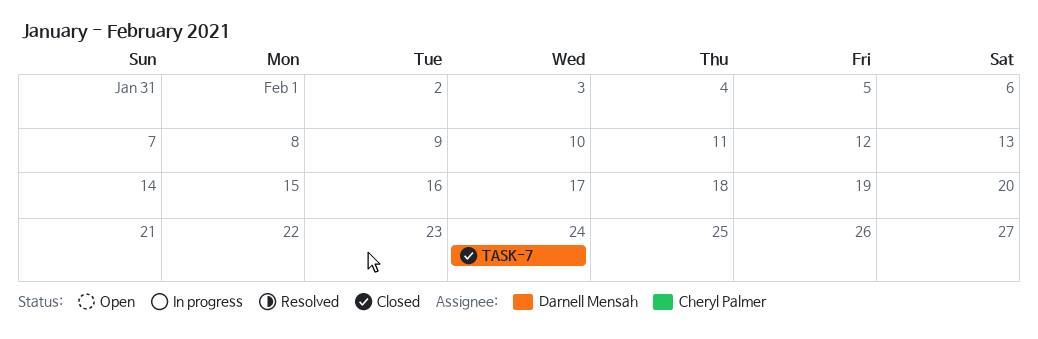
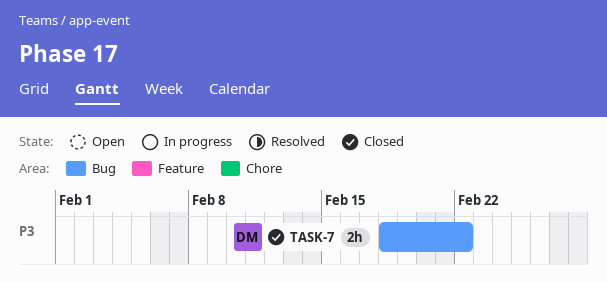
TASK-7, start: Feb 24 -> Feb 18
TASK-7, due: Feb 24 -> Feb 22

